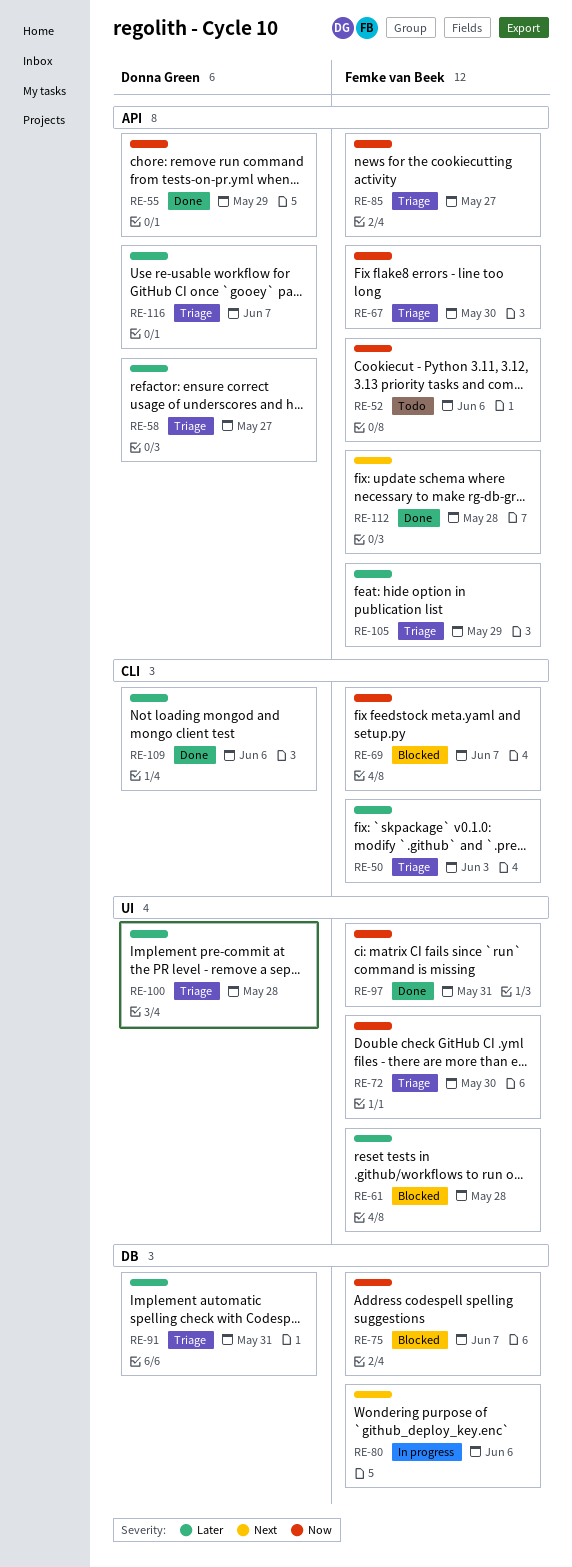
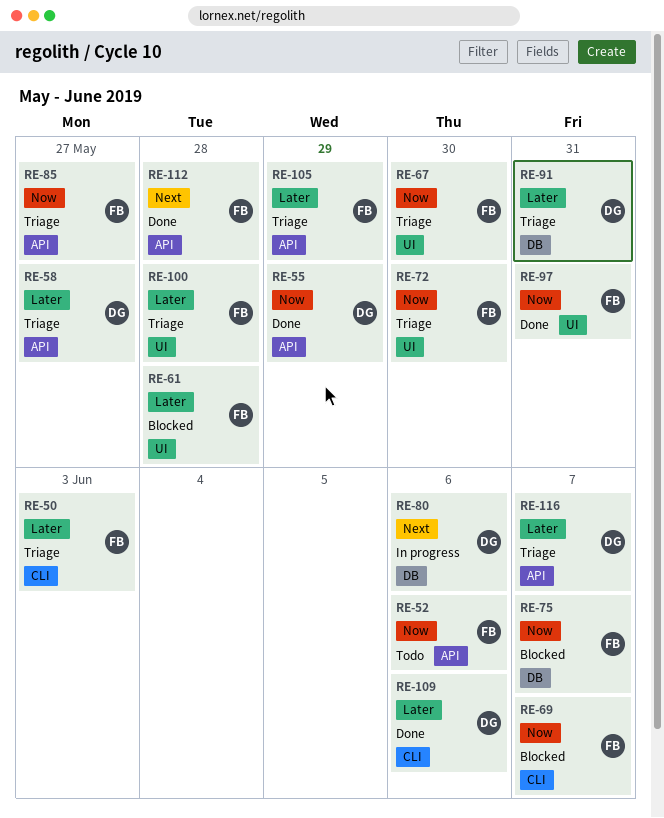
RE-67, label: API -> UI
RE-80, owner: Femke van Beek -> Donna Green
RE-100, owner: Donna Green -> Femke van Beek

